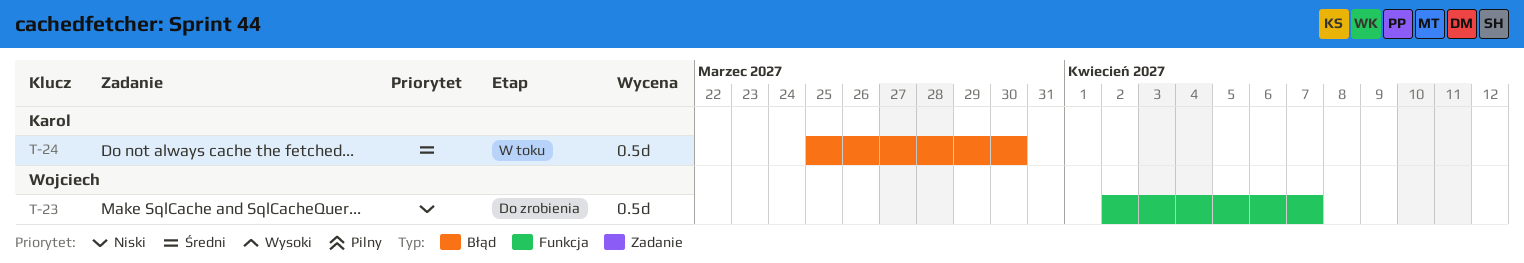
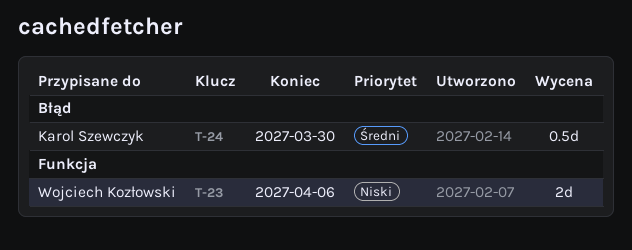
T-23, estimate: 0.5d -> 2d
T-23, due: Apr 7 -> Apr 6

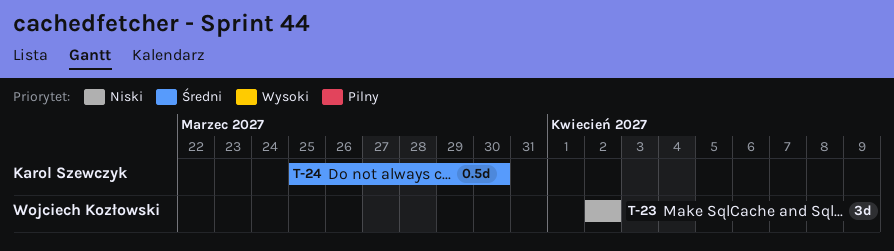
T-23, estimate: 2d -> 3d
T-23, due: Apr 6 -> Apr 2

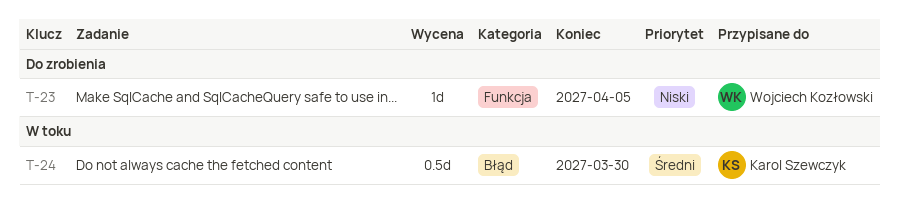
T-23, estimate: 3d -> 1d
T-23, due: Apr 2 -> Apr 5

